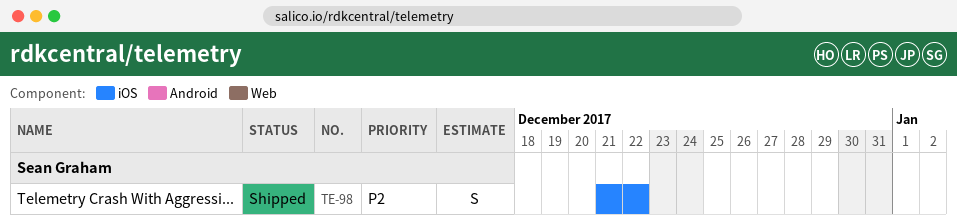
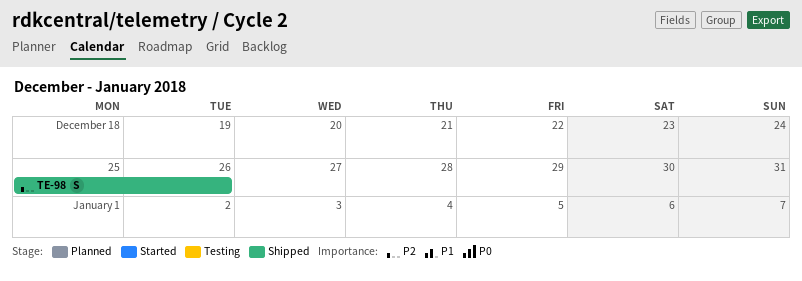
TE-98, start: Dec 21 -> Dec 25
TE-98, due: Dec 22 -> Dec 26

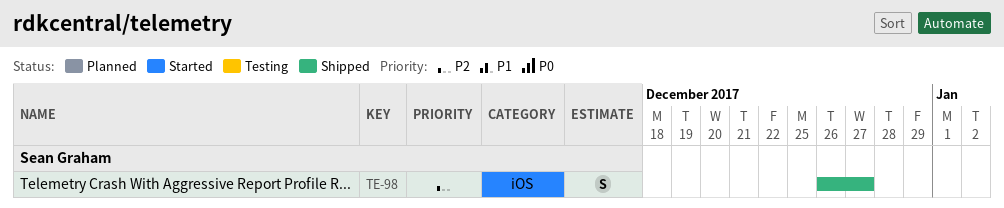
TE-98, start: Dec 25 -> Dec 26
TE-98, due: Dec 26 -> Dec 27

